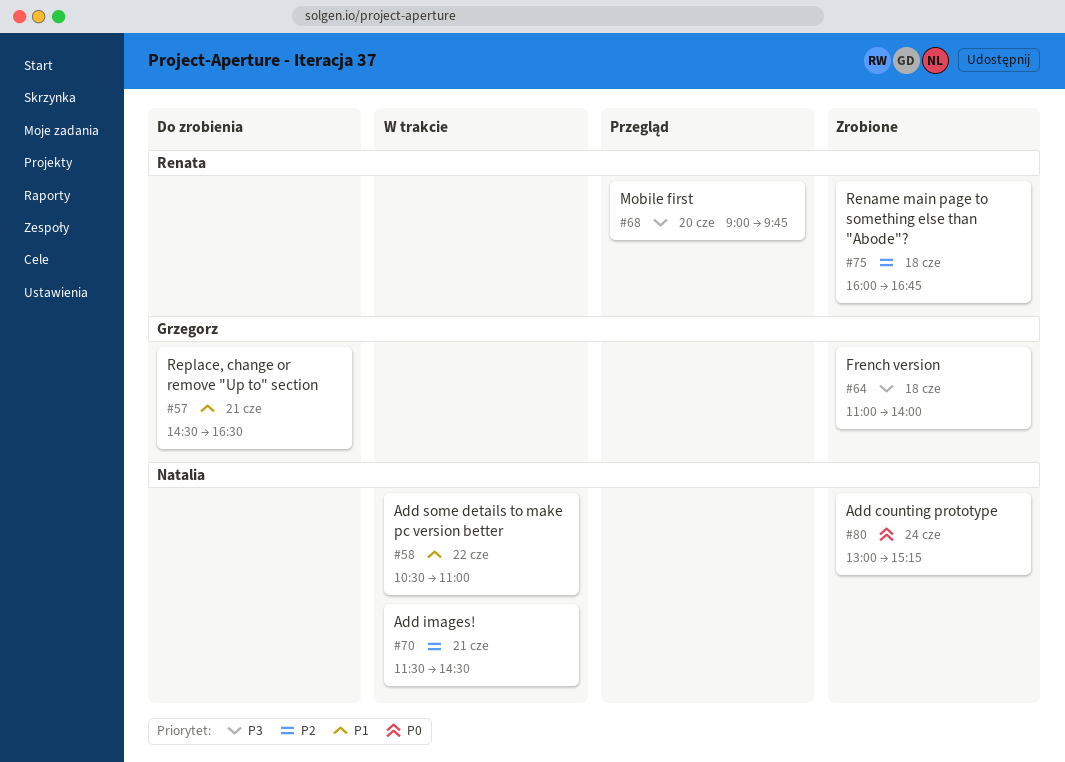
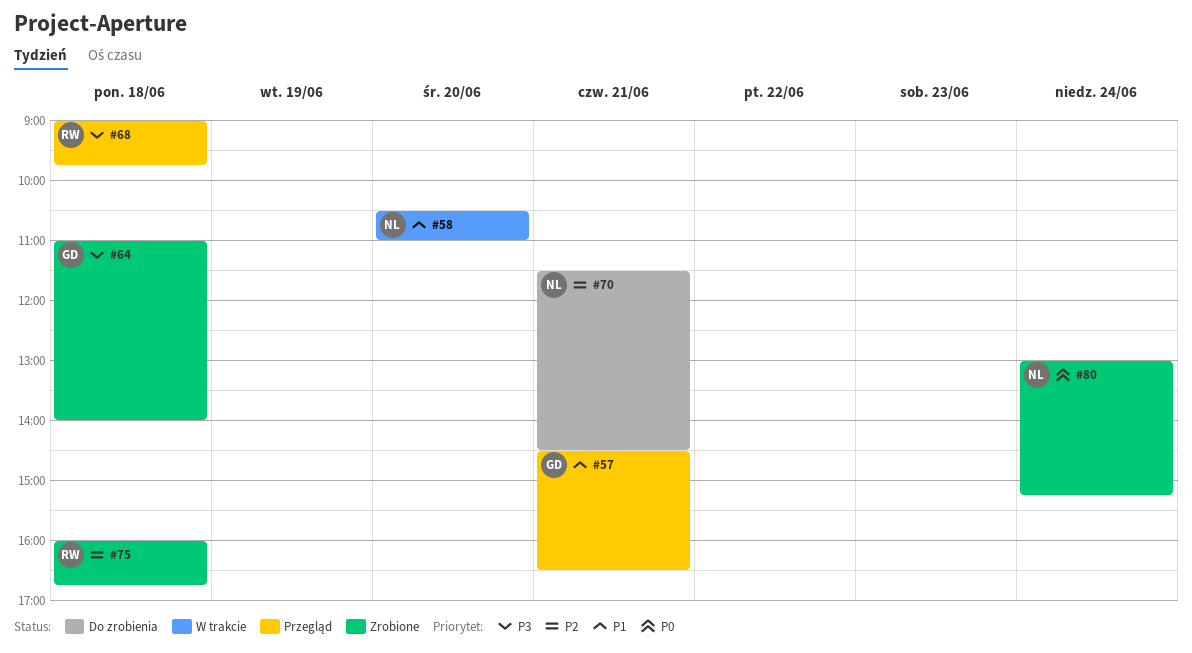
#57, status: Do zrobienia -> Przegląd
#58, day: Jun 22 -> Jun 20
#68, day: Jun 20 -> Jun 18
#70, status: W trakcie -> Do zrobienia

